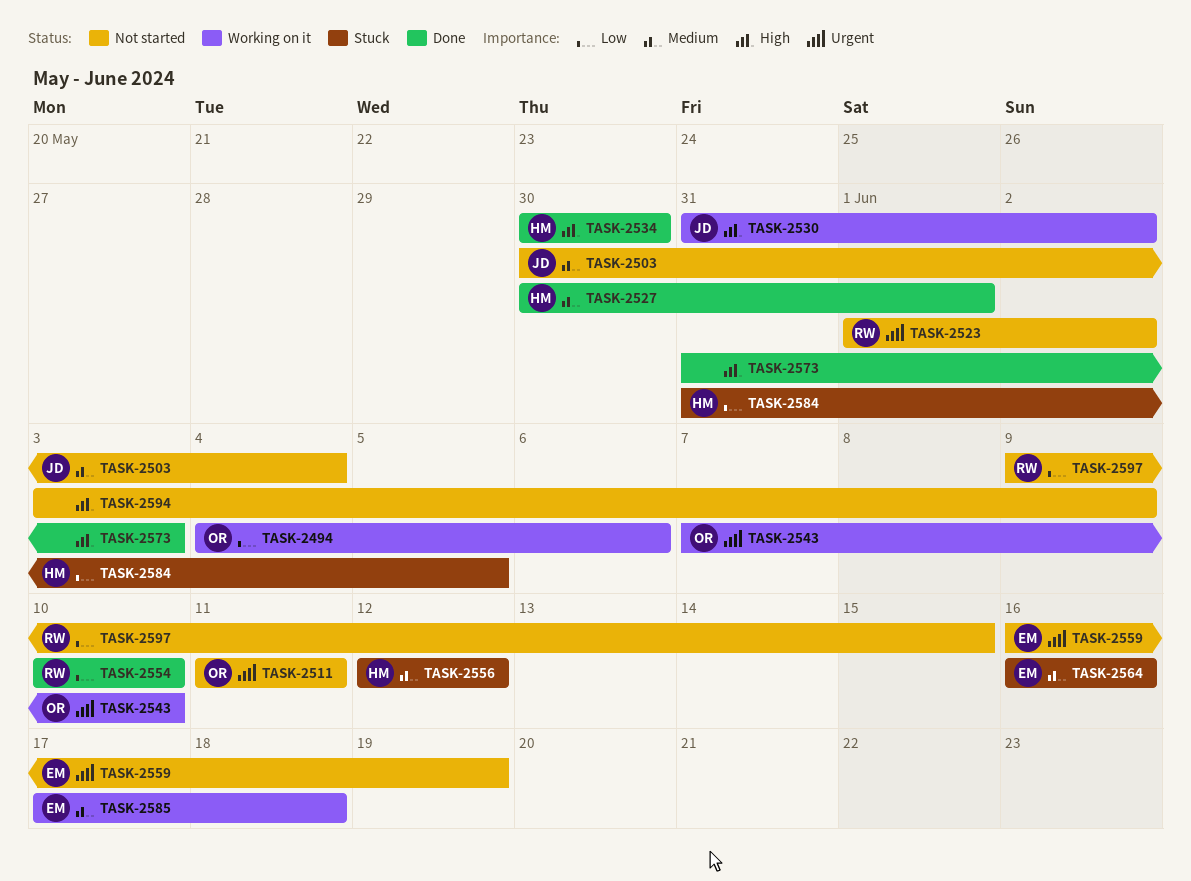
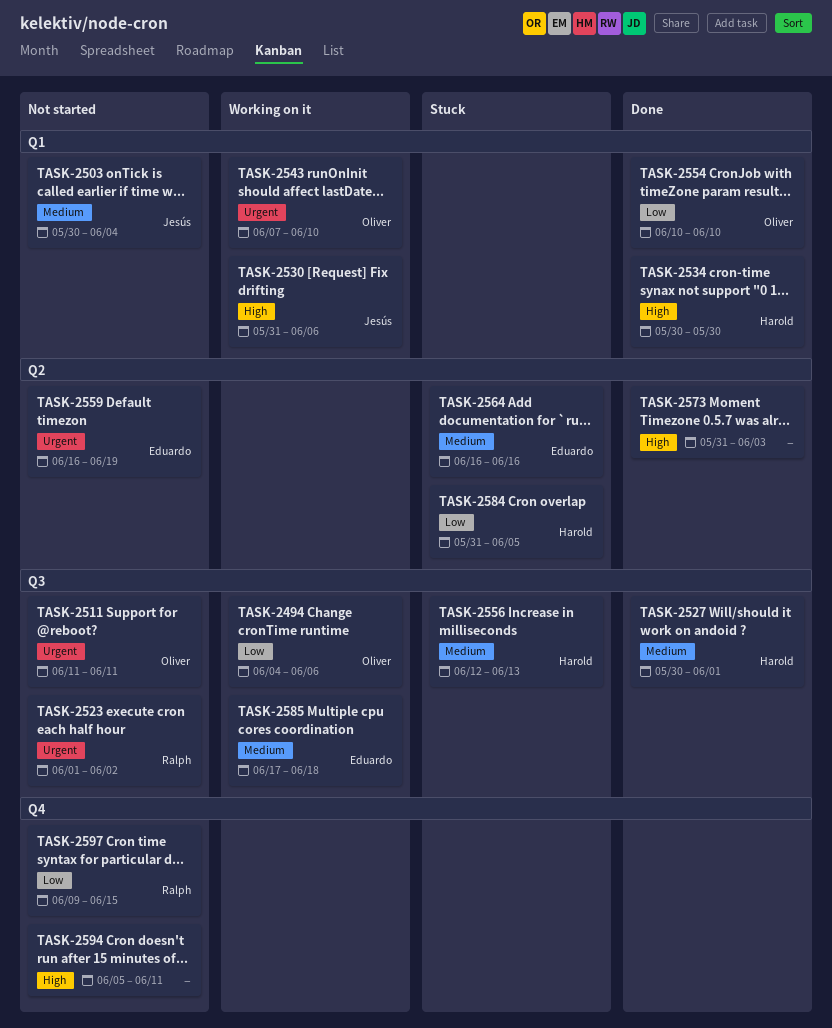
TASK-2530, due: Jun 2 -> Jun 6
TASK-2554, owner: Ralph -> Oliver
TASK-2556, due: Jun 12 -> Jun 13
TASK-2594, start: Jun 3 -> Jun 5
TASK-2594, due: Jun 9 -> Jun 11

